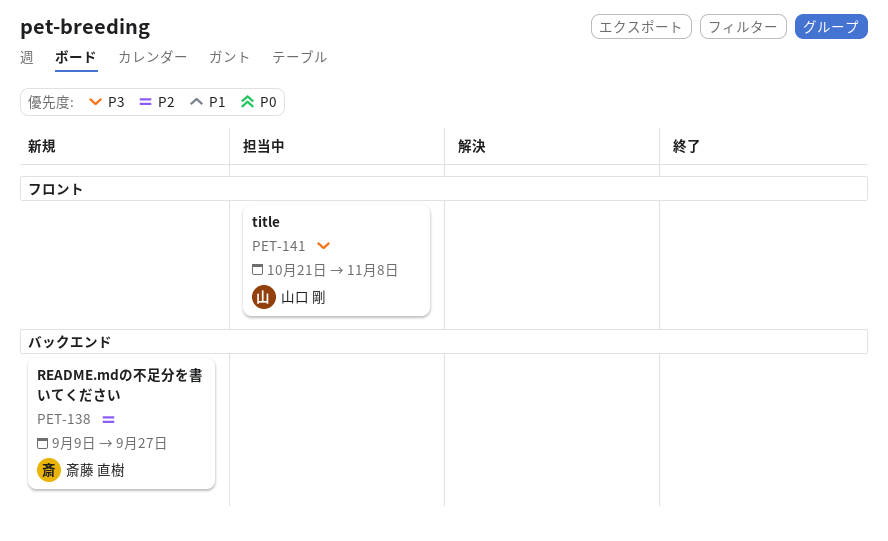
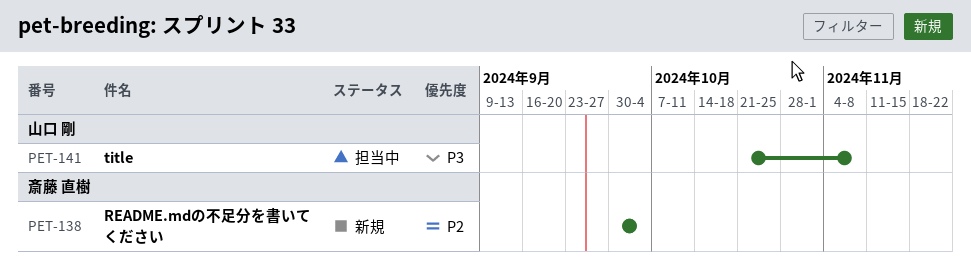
PET-138, start: Sep 9 -> Sep 30
PET-138, due: Sep 27 -> Oct 4

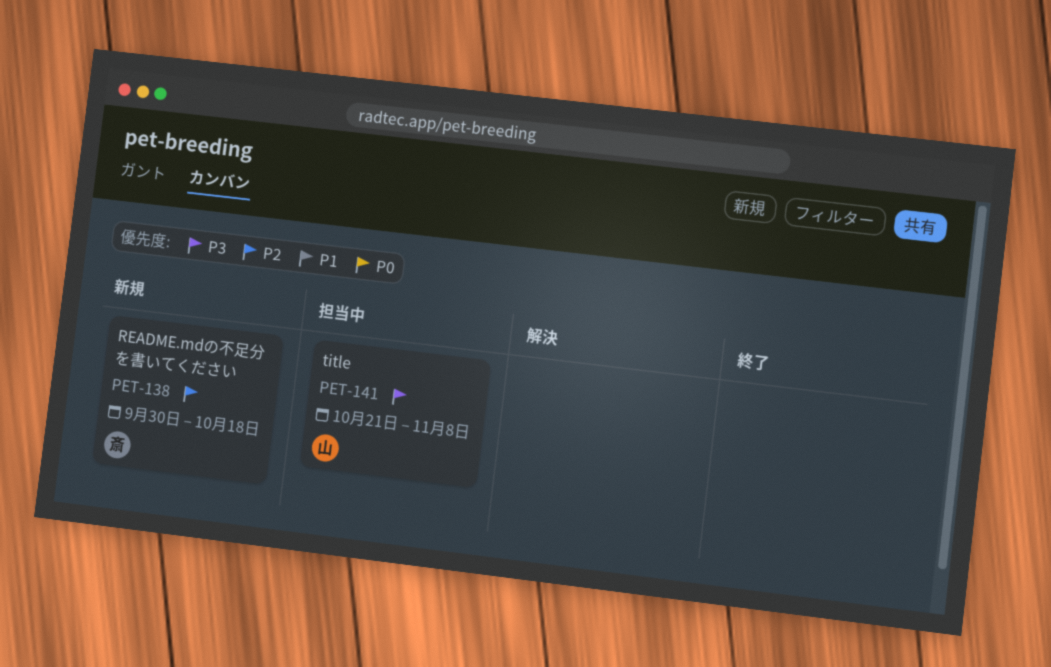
PET-138, due: Oct 4 -> Oct 18

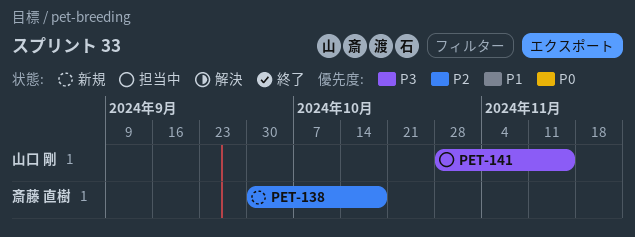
PET-141, start: Oct 21 -> Oct 28
PET-141, due: Nov 8 -> Nov 15

